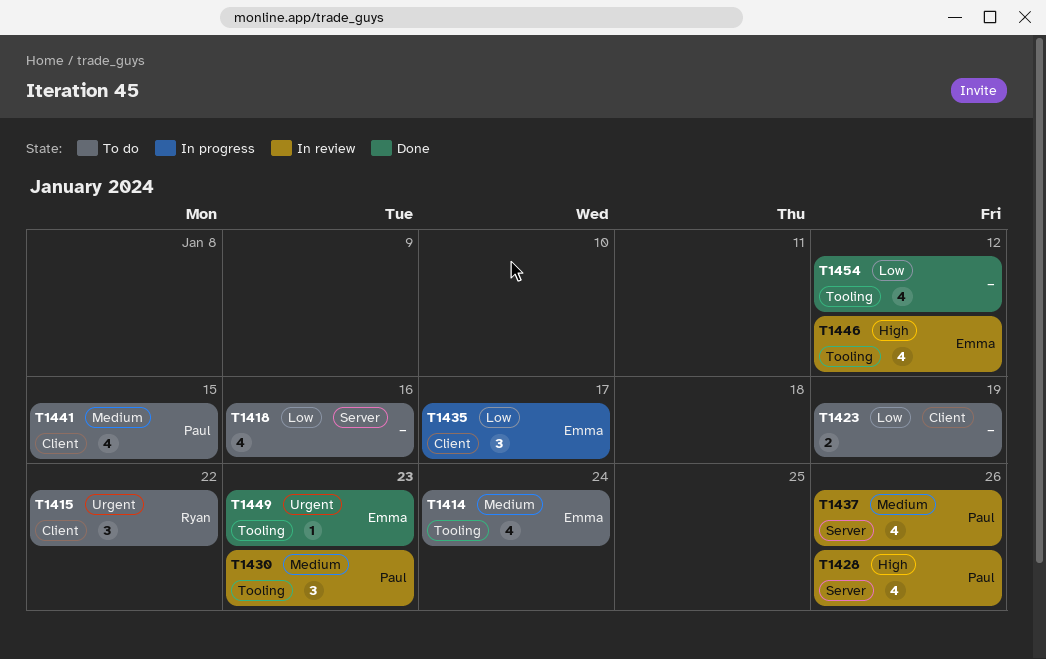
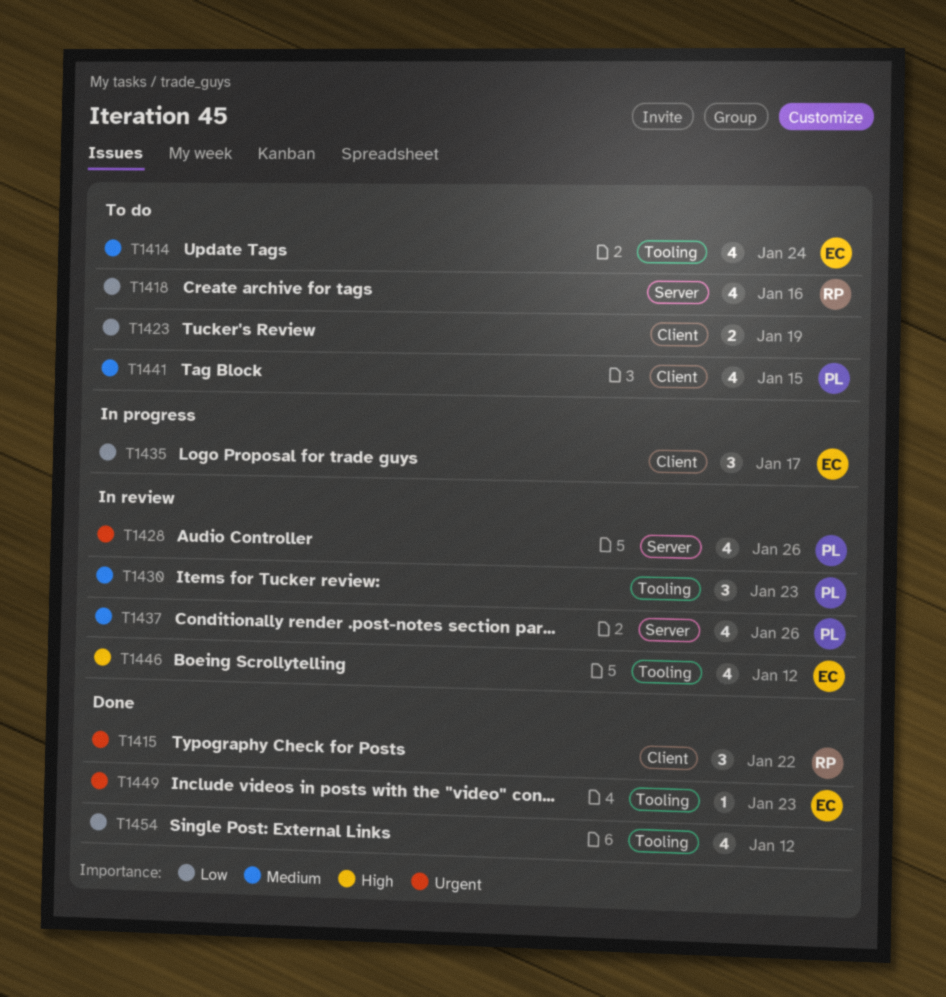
T1415, status: To do -> Done
T1418, owner: none -> Ryan
T1428, priority: High -> Urgent

